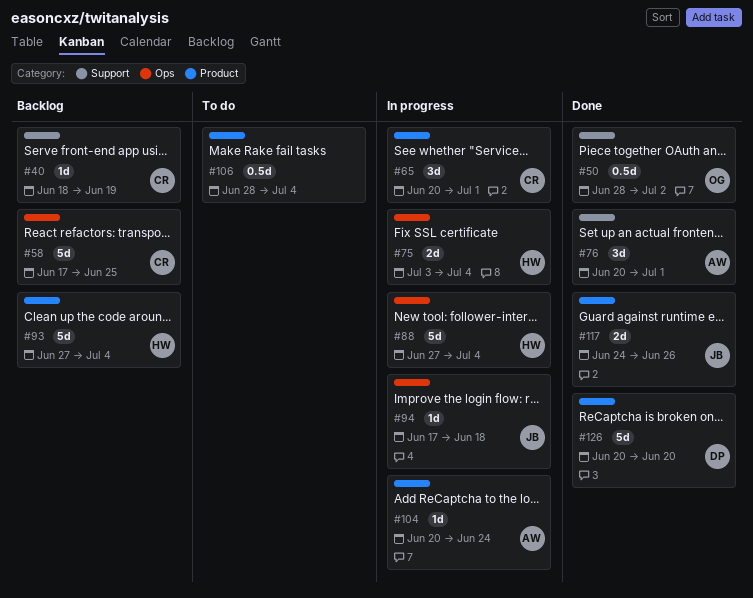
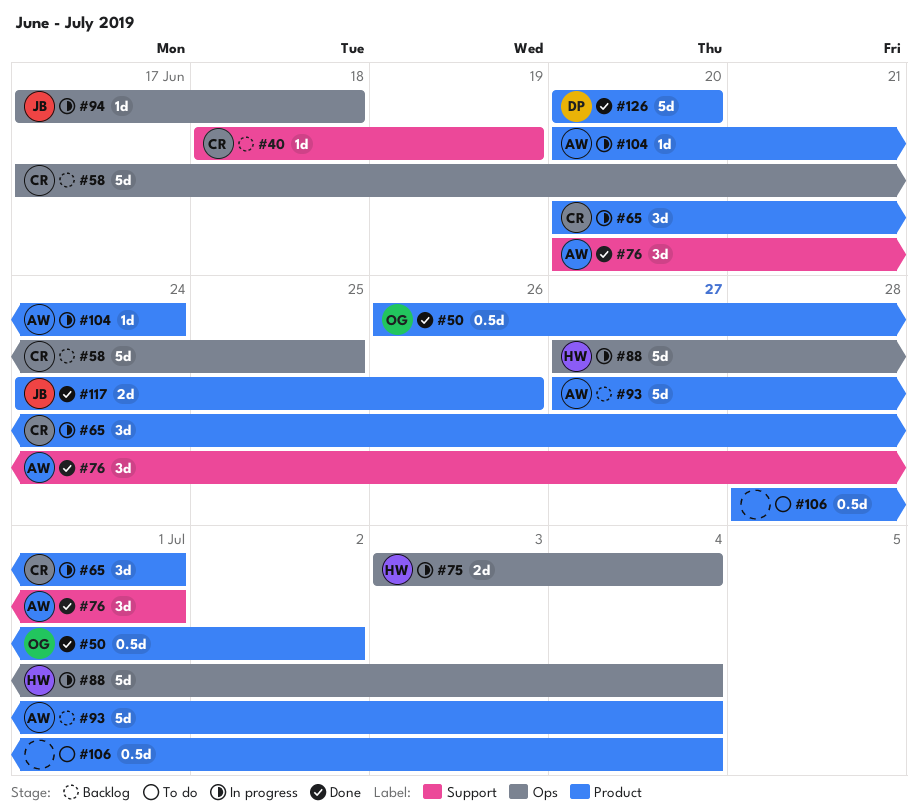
#50, label: Support -> Product
#50, start: Jun 28 -> Jun 26
#93, owner: HW -> AW

